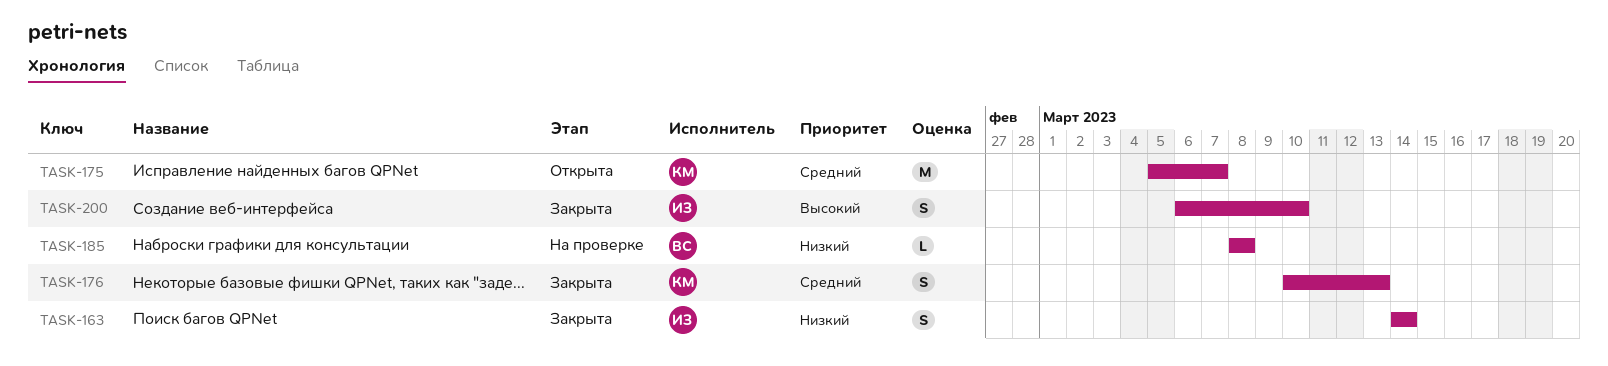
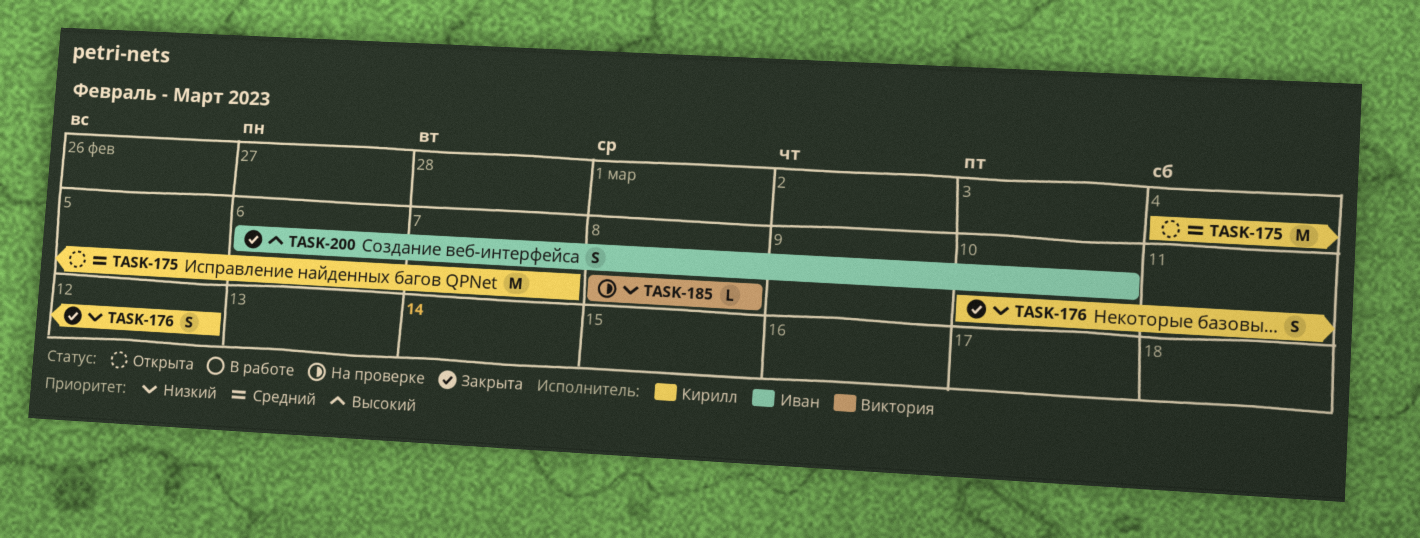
TASK-163: present -> none
TASK-175, start: Mar 5 -> Mar 4
TASK-176, priority: Средний -> Низкий
TASK-176, due: Mar 13 -> Mar 12

